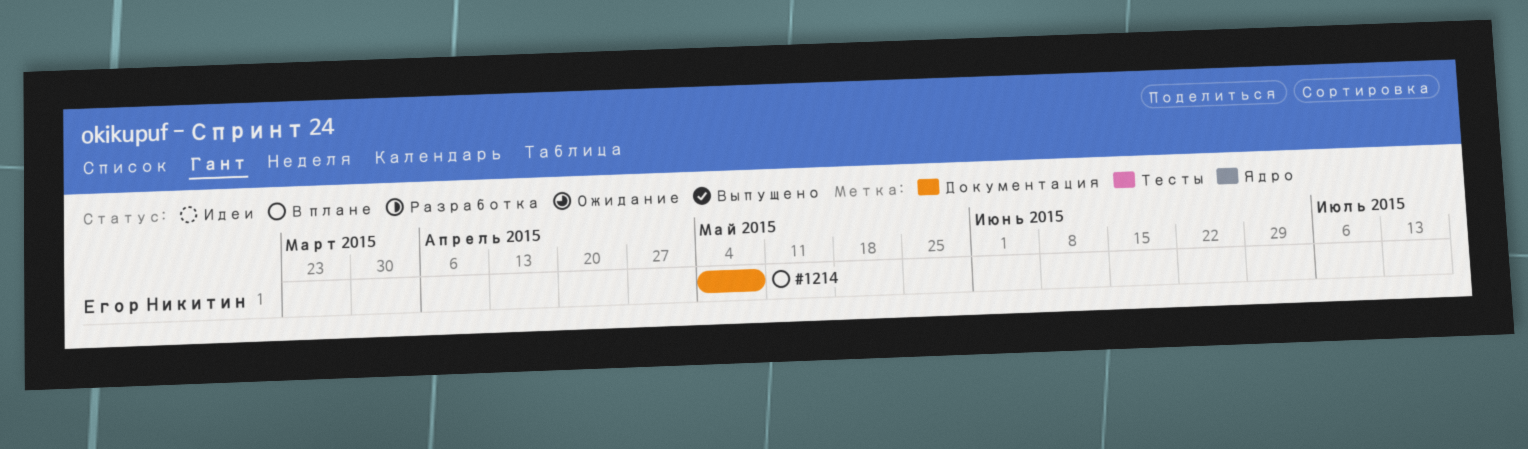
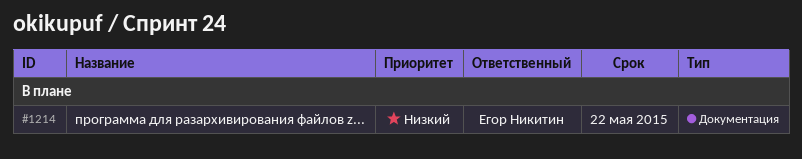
#1214, due: May 8 -> May 22

